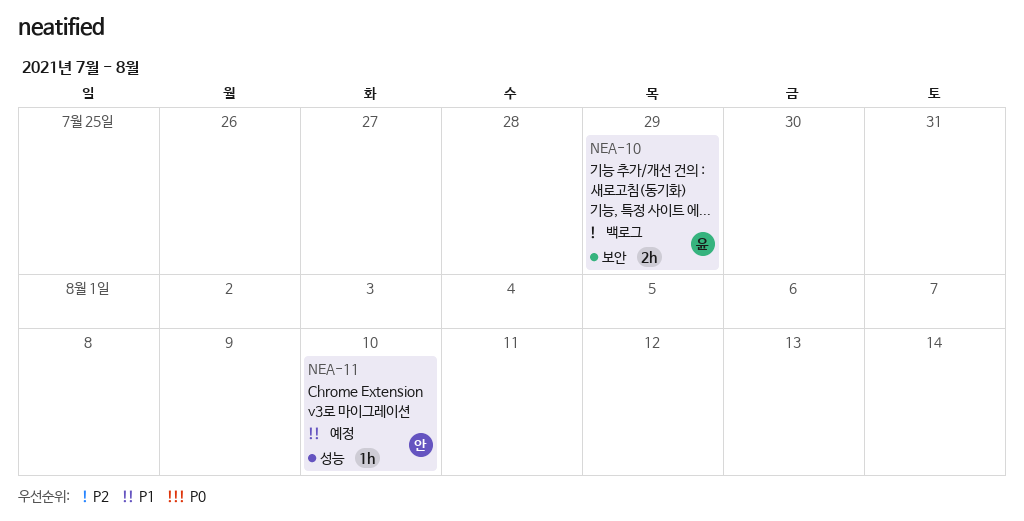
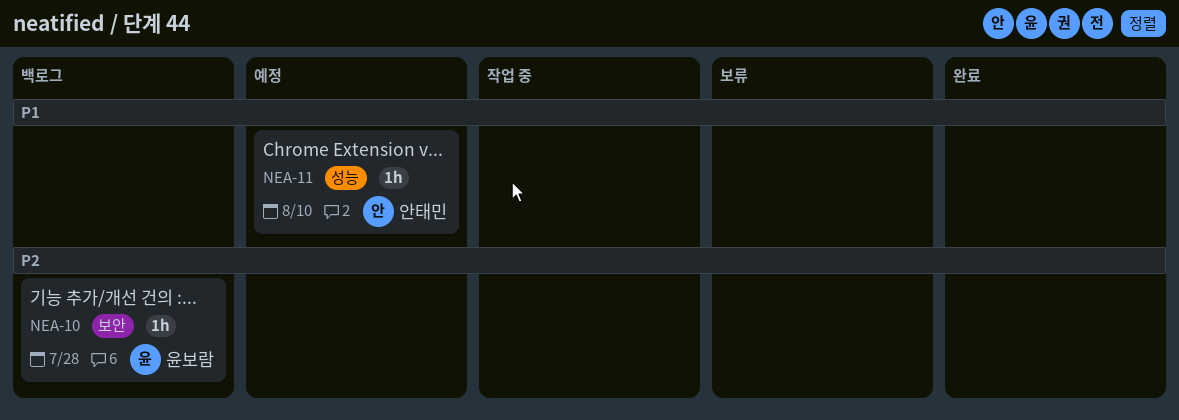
NEA-10, estimate: 2h -> 1h
NEA-10, due: Jul 29 -> Jul 28

